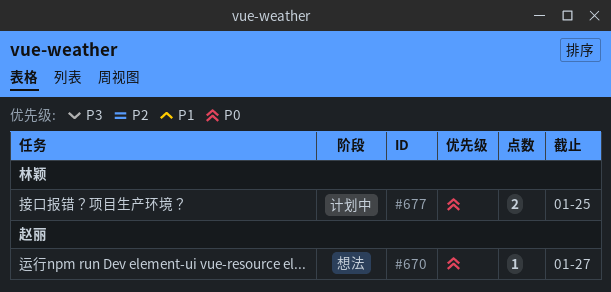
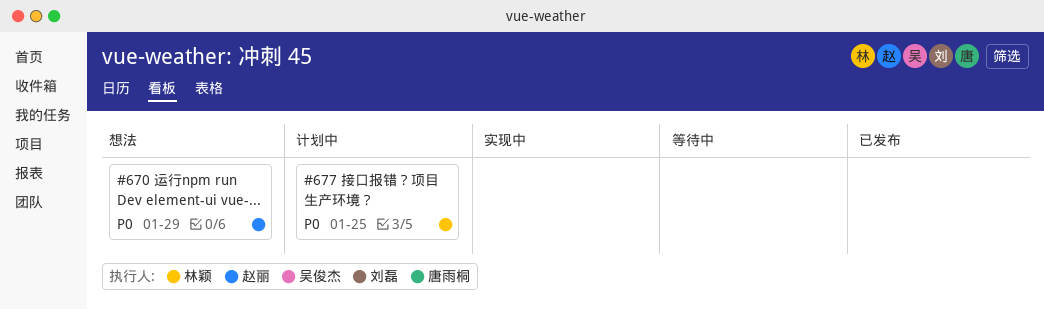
#670, due: Jan 27 -> Jan 29

